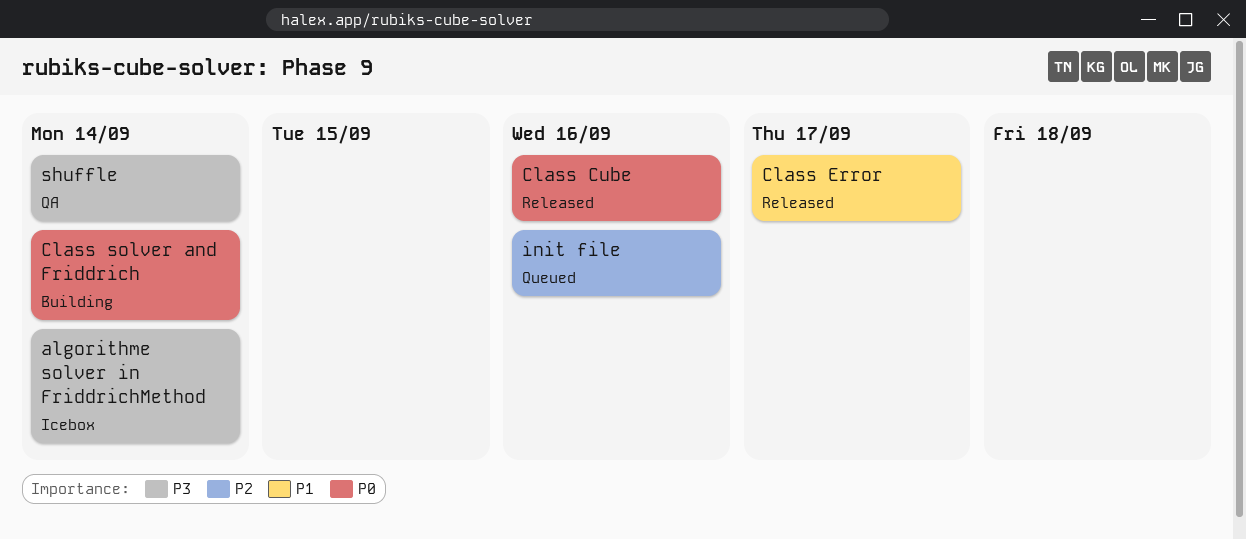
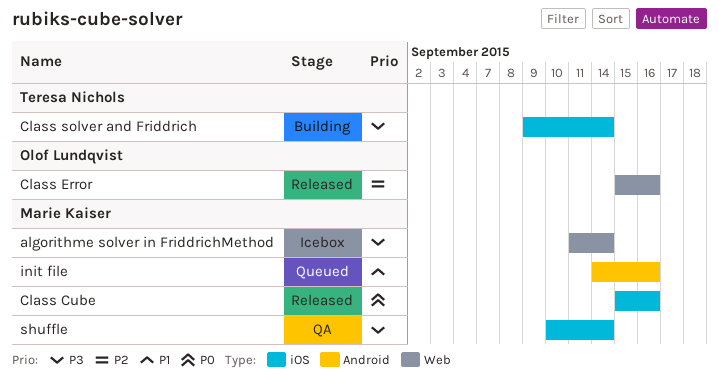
Class Error, priority: P1 -> P2
Class Error, due: Sep 17 -> Sep 16
Class solver and Friddrich, priority: P0 -> P3
init file, priority: P2 -> P1

